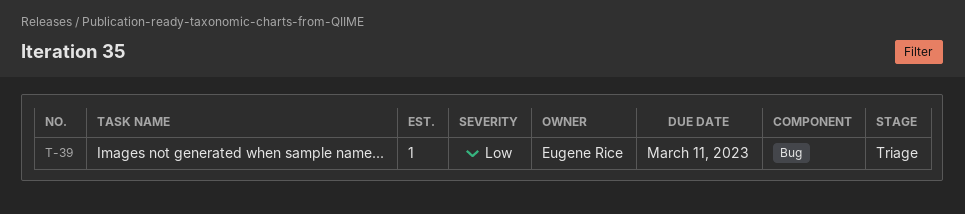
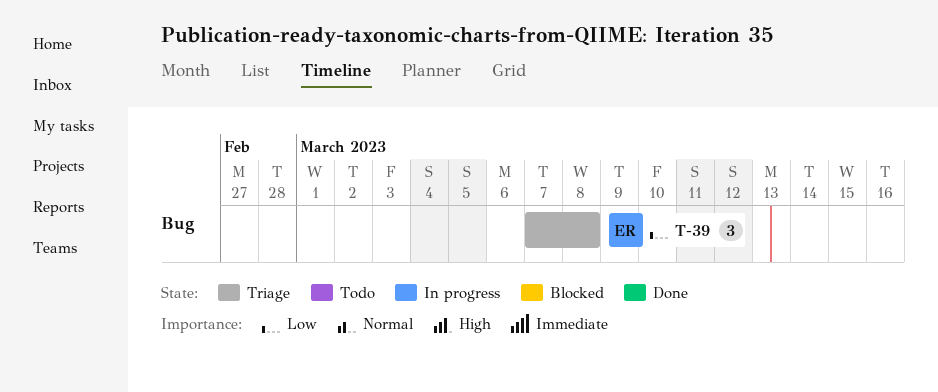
T-39, estimate: 1 -> 3
T-39, due: Mar 11 -> Mar 8

